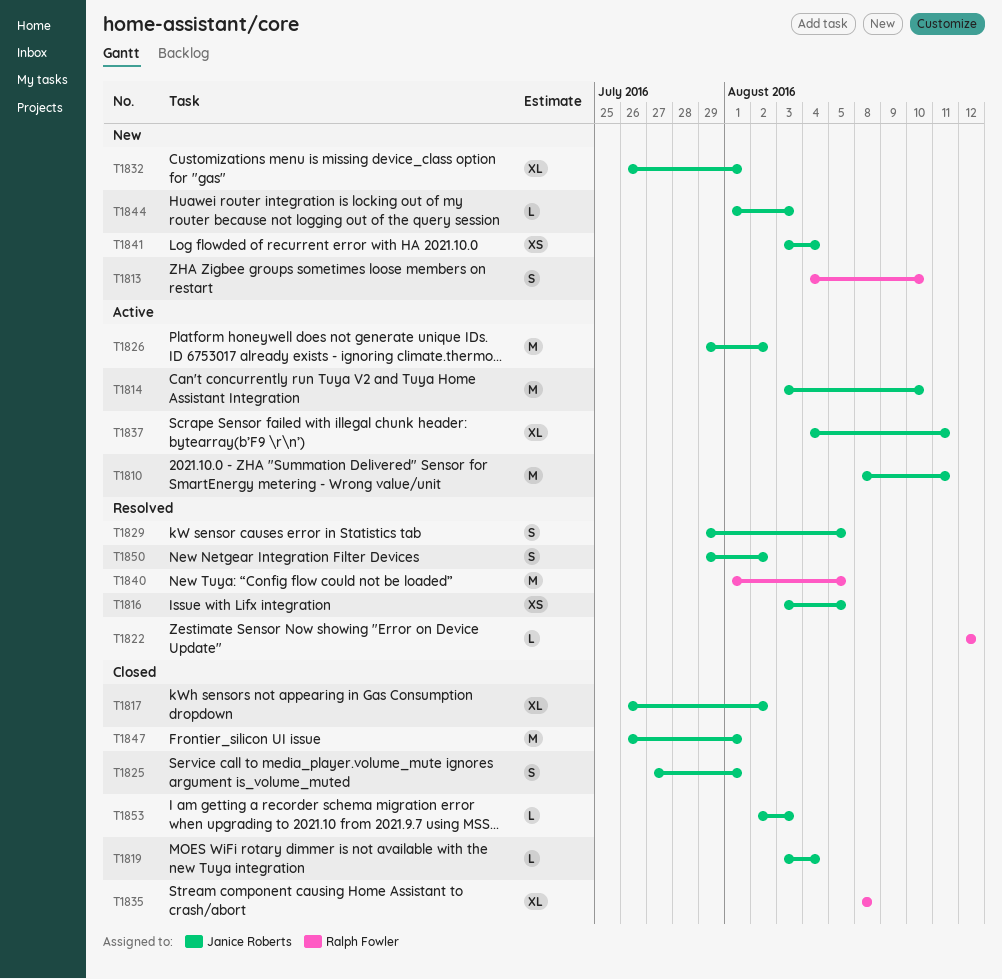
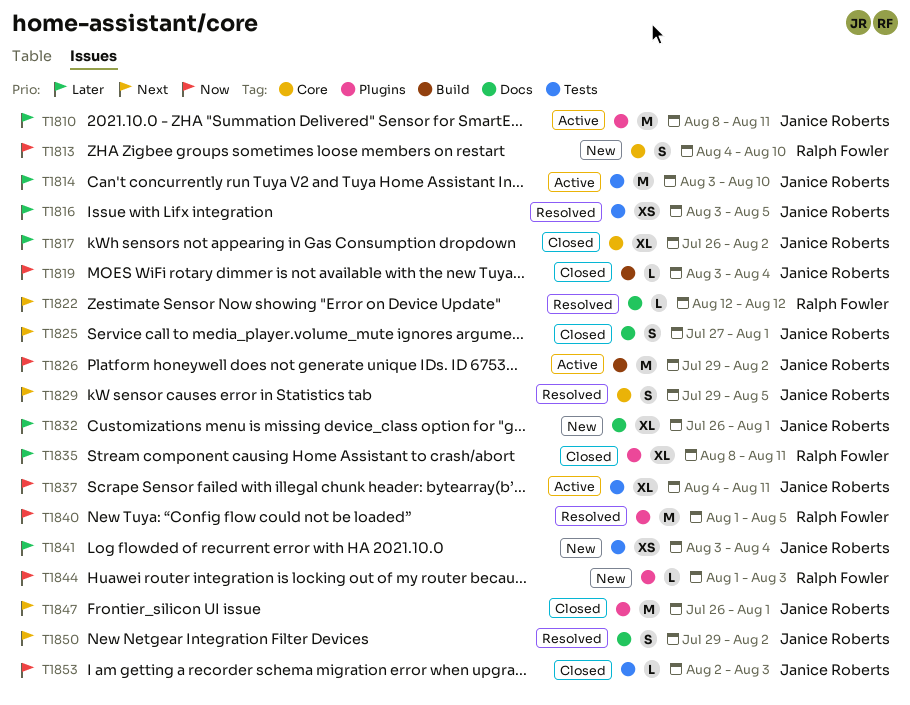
T1835, due: Aug 8 -> Aug 11
T1844, owner: Janice Roberts -> Ralph Fowler

